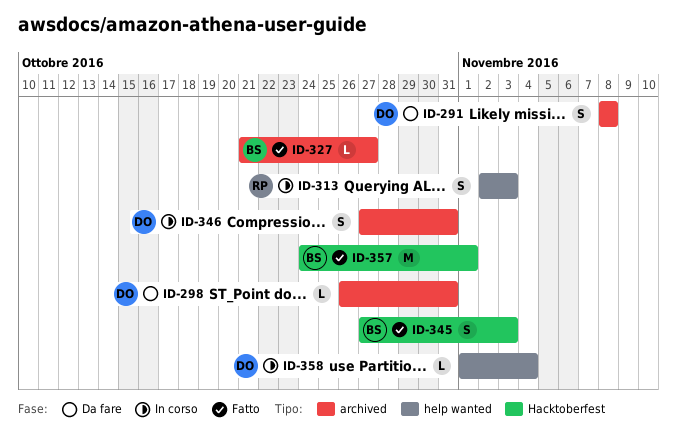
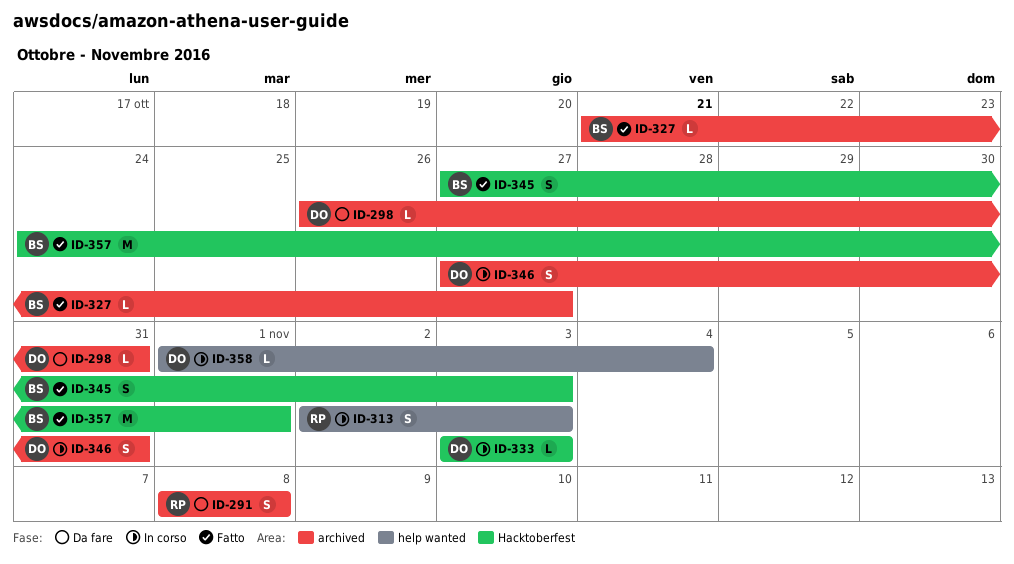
ID-291, owner: DO -> RP
ID-333: none -> present

